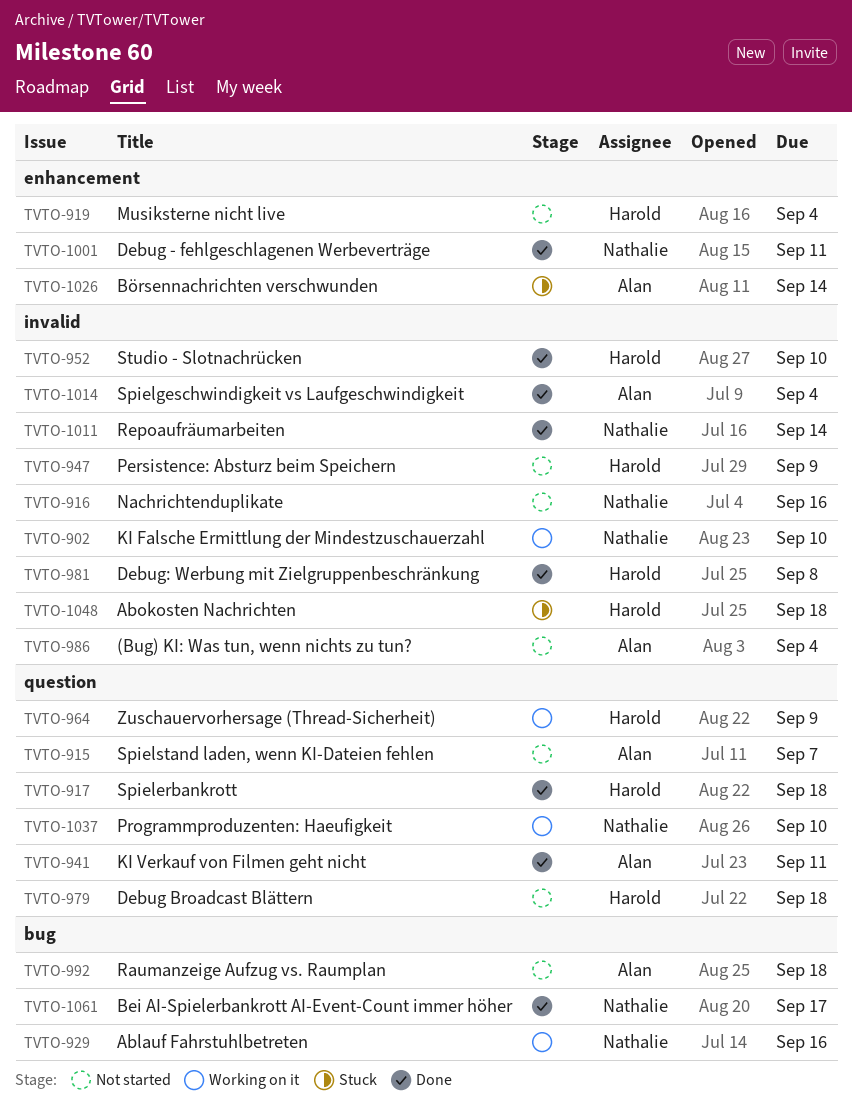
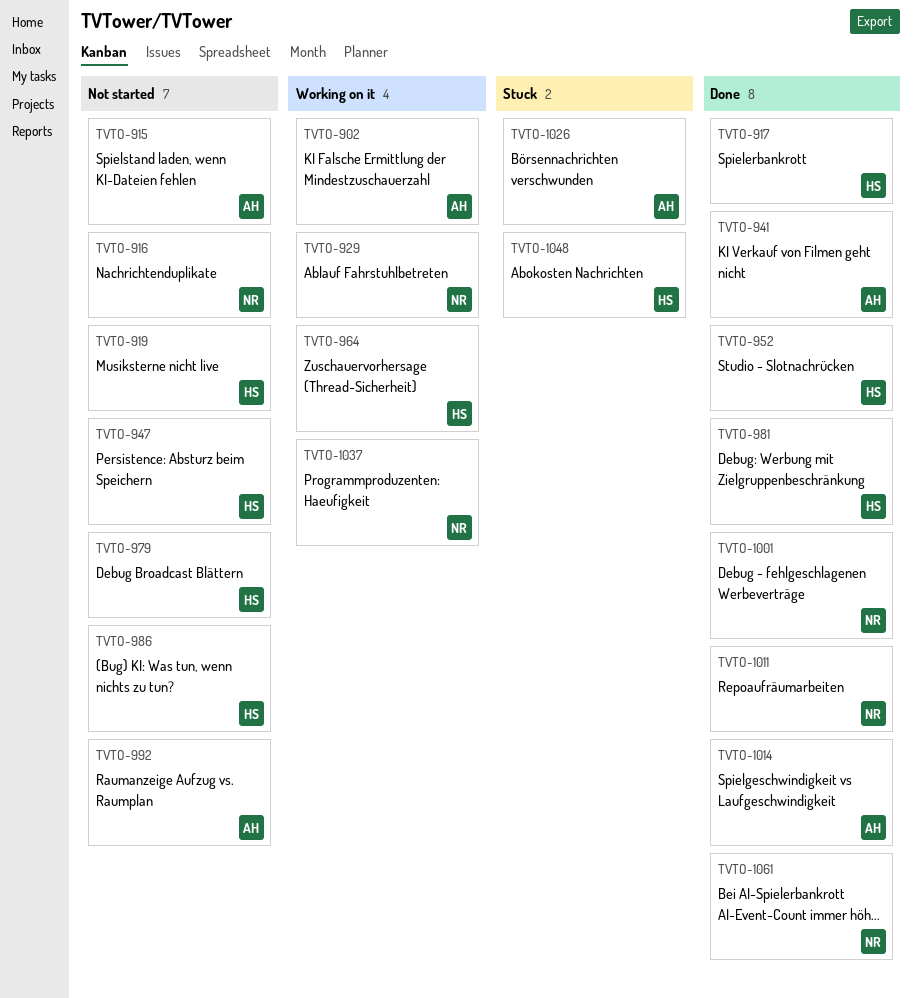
TVTO-902, owner: Nathalie -> Alan
TVTO-986, owner: Alan -> Harold

